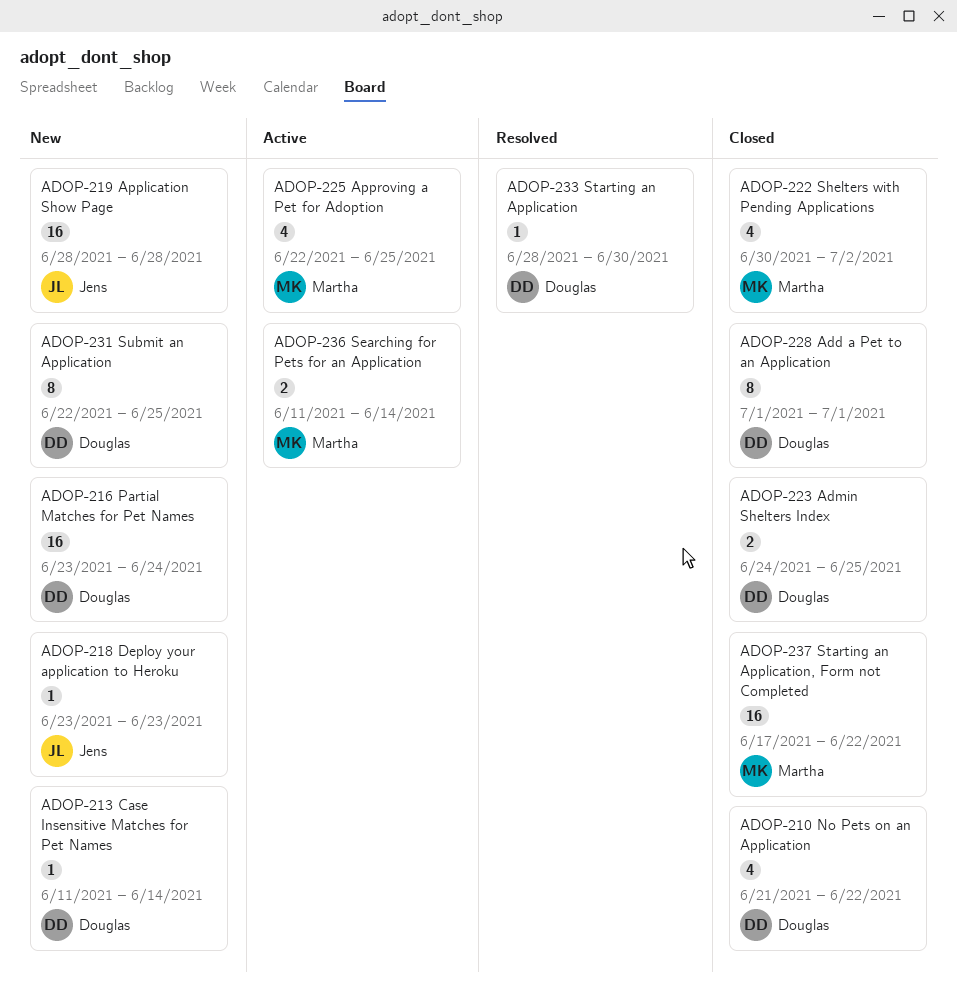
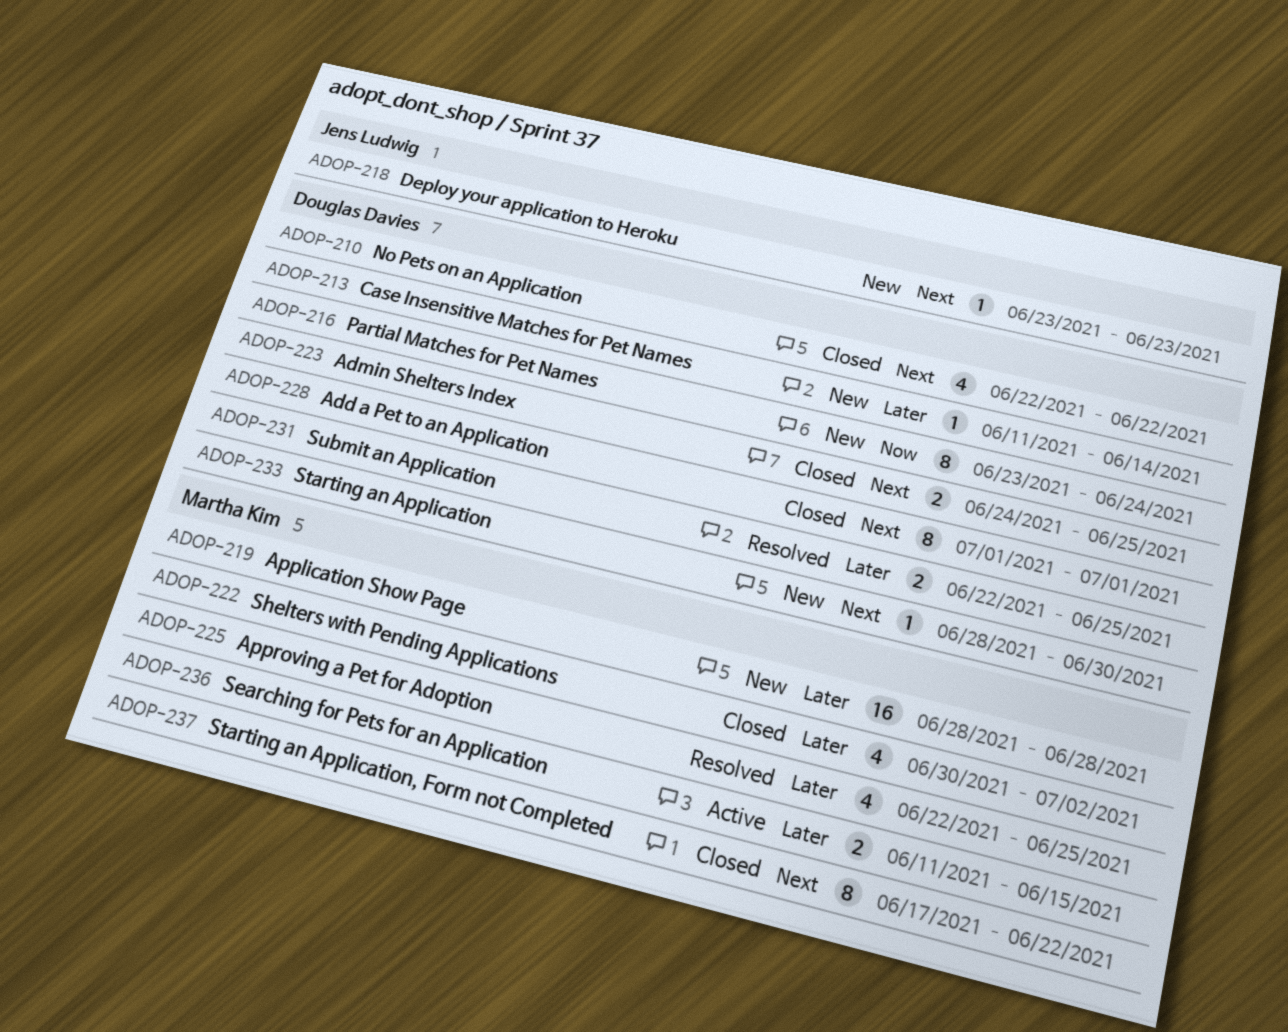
ADOP-210, start: Jun 21 -> Jun 22
ADOP-216, estimate: 16 -> 8
ADOP-219, owner: Jens Ludwig -> Martha Kim
ADOP-225, status: Active -> Resolved
ADOP-231, status: New -> Resolved
ADOP-231, estimate: 8 -> 2
ADOP-233, status: Resolved -> New
ADOP-236, due: Jun 14 -> Jun 15
ADOP-237, estimate: 16 -> 8

